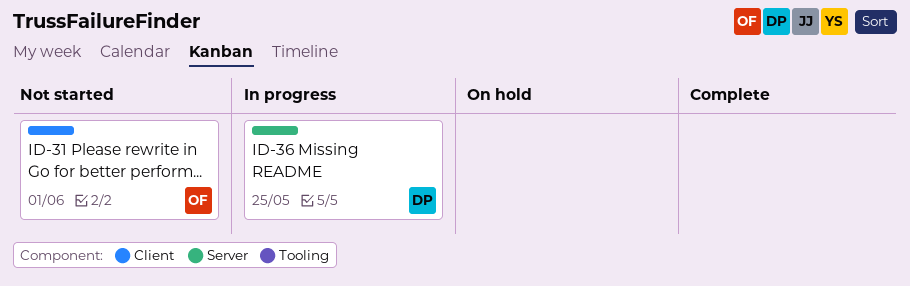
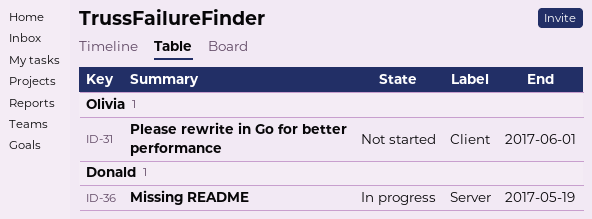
ID-36, due: May 25 -> May 19

